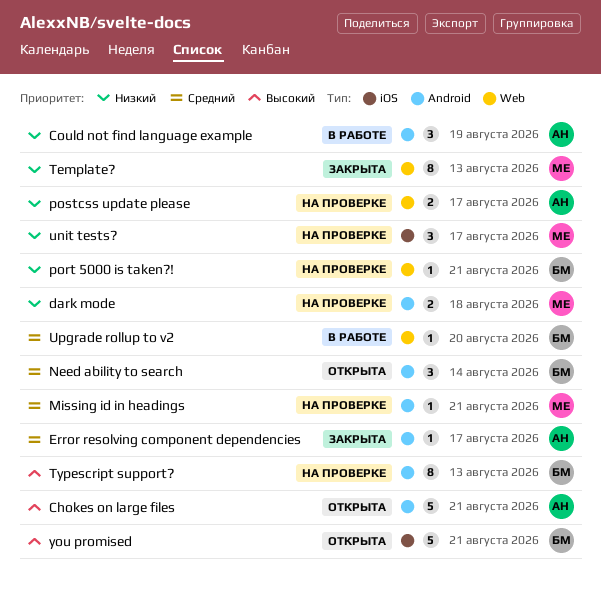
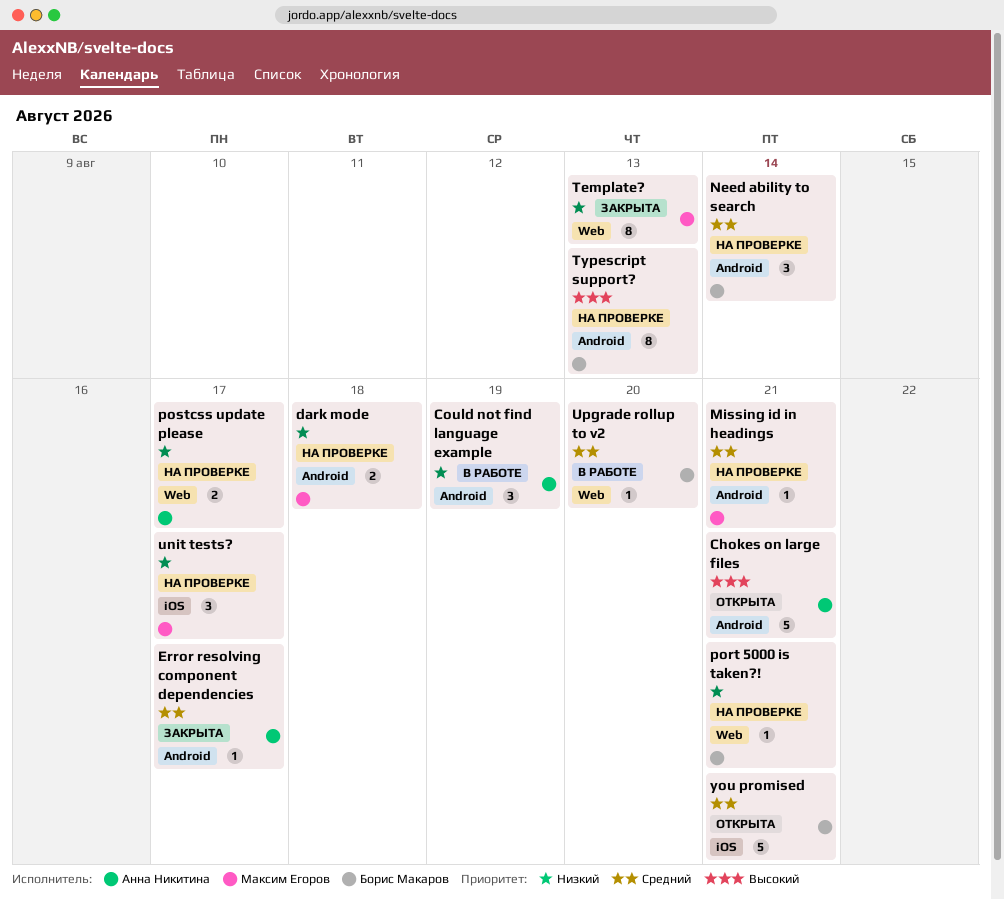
Need ability to search, status: Открыта -> На проверке
you promised, priority: Высокий -> Средний

